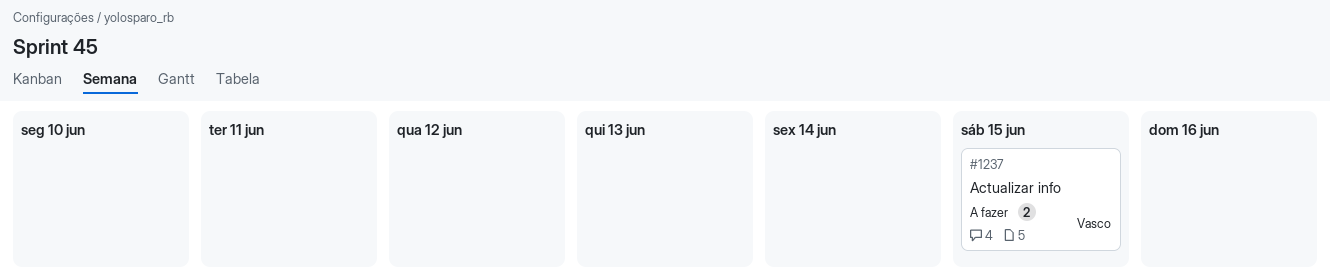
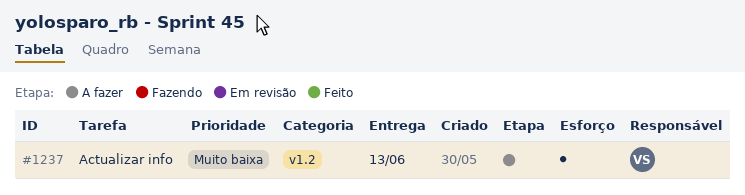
#1237, estimate: 2 -> 1
#1237, due: Jun 15 -> Jun 13

